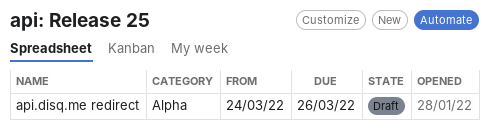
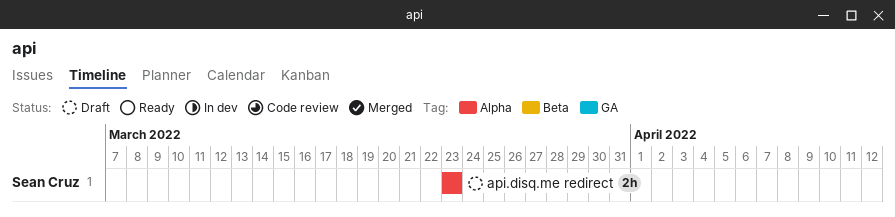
api.disq.me redirect, start: Mar 24 -> Mar 23
api.disq.me redirect, due: Mar 26 -> Mar 23

